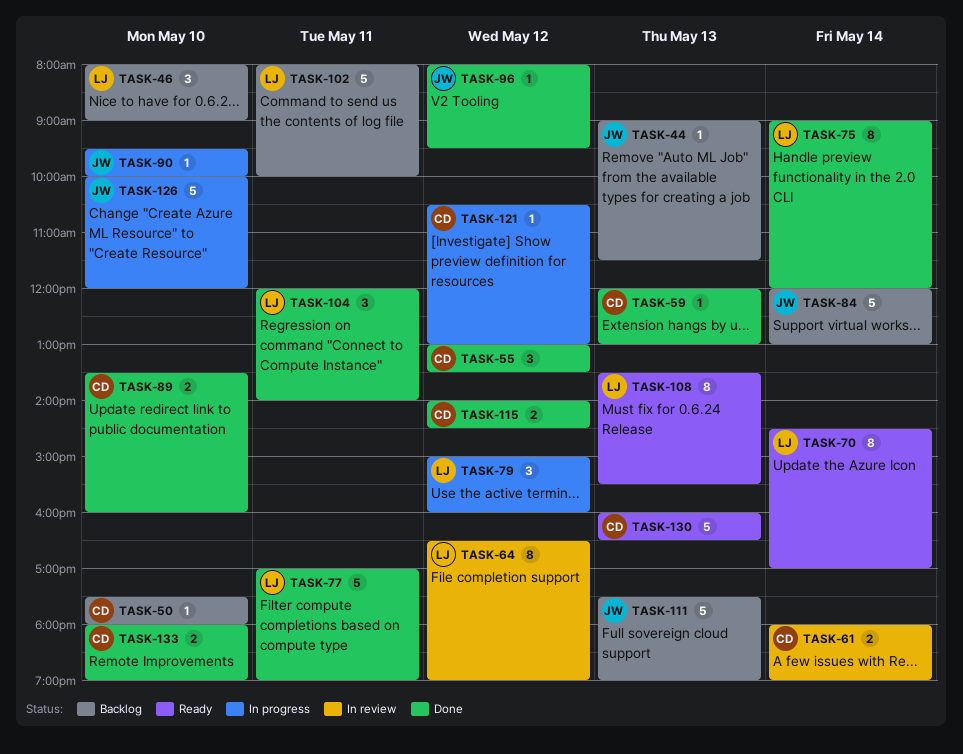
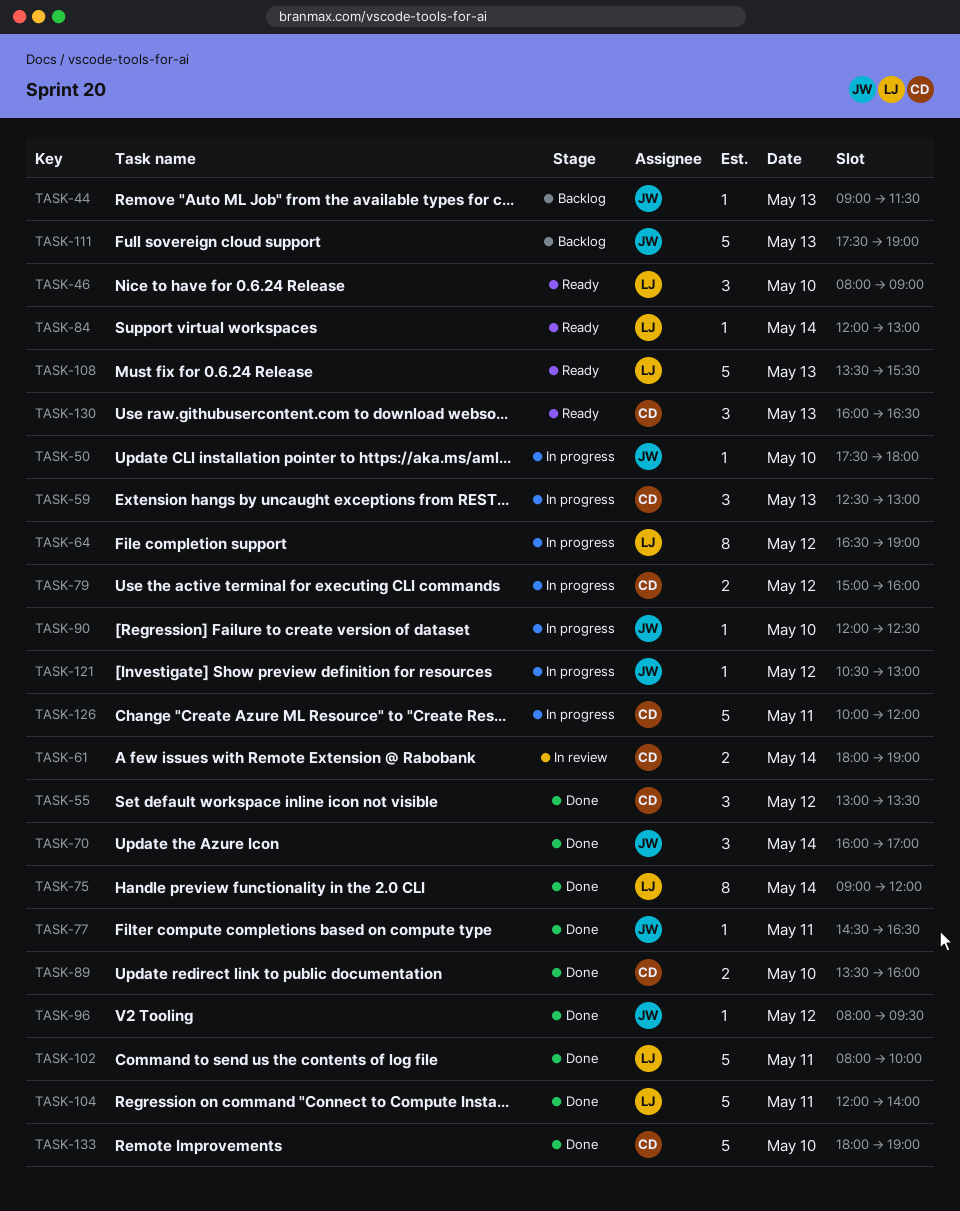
TASK-46, status: Backlog -> Ready
TASK-50, status: Backlog -> In progress
TASK-50, owner: CD -> JW
TASK-59, status: Done -> In progress
TASK-59, estimate: 1 -> 3
TASK-59, begins: 12:00 -> 12:30
TASK-64, status: In review -> In progress
TASK-70, status: Ready -> Done
TASK-70, owner: LJ -> JW
TASK-70, estimate: 8 -> 3
TASK-70, begins: 14:30 -> 16:00
TASK-77, owner: LJ -> JW
TASK-77, estimate: 5 -> 1
TASK-77, begins: 17:00 -> 14:30
TASK-77, ends: 19:00 -> 16:30
TASK-79, owner: LJ -> CD
TASK-79, estimate: 3 -> 2
TASK-84, status: Backlog -> Ready
TASK-84, owner: JW -> LJ
TASK-84, estimate: 5 -> 1
TASK-90, begins: 09:30 -> 12:00
TASK-90, ends: 10:00 -> 12:30
TASK-102, status: Backlog -> Done
TASK-104, estimate: 3 -> 5
TASK-108, estimate: 8 -> 5
TASK-115: present -> none
TASK-121, owner: CD -> JW
TASK-126, owner: JW -> CD
TASK-126, day: May 10 -> May 11
TASK-130, estimate: 5 -> 3
TASK-133, estimate: 2 -> 5

